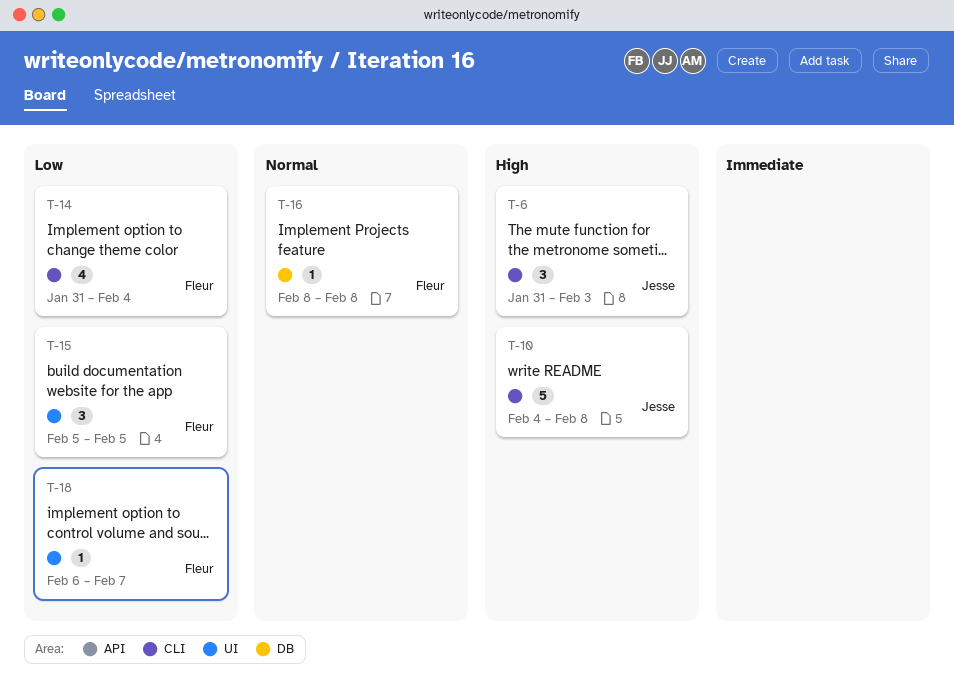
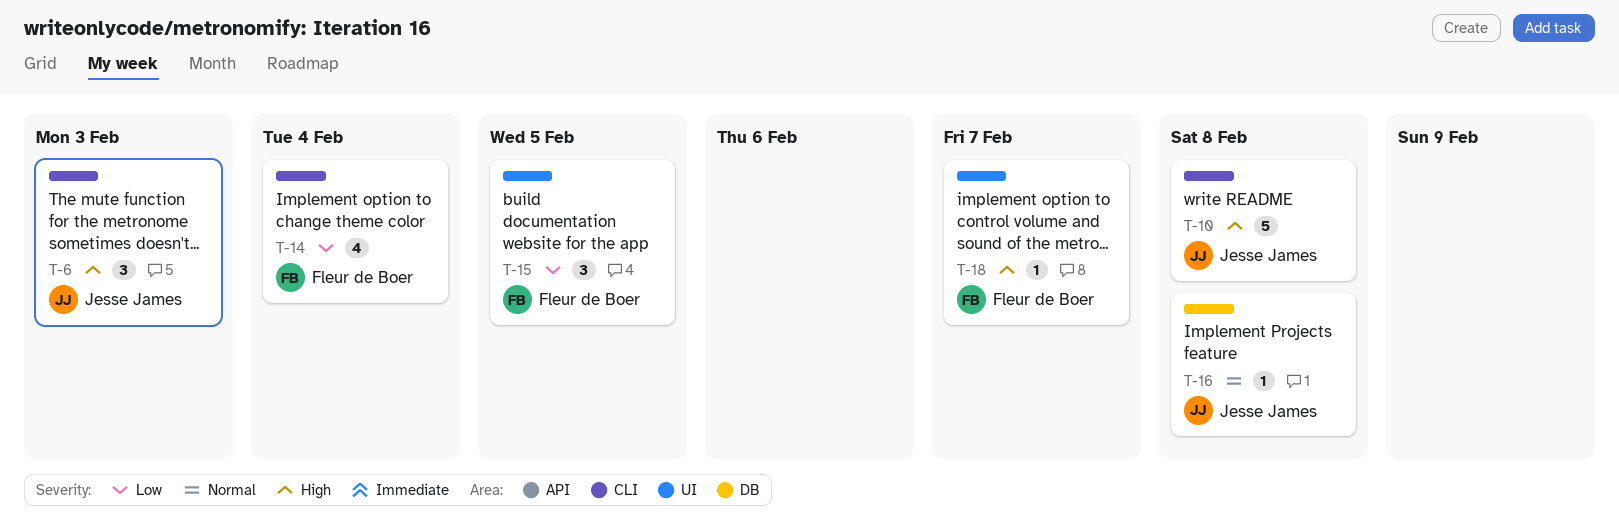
T-16, owner: Fleur de Boer -> Jesse James
T-18, priority: Low -> High

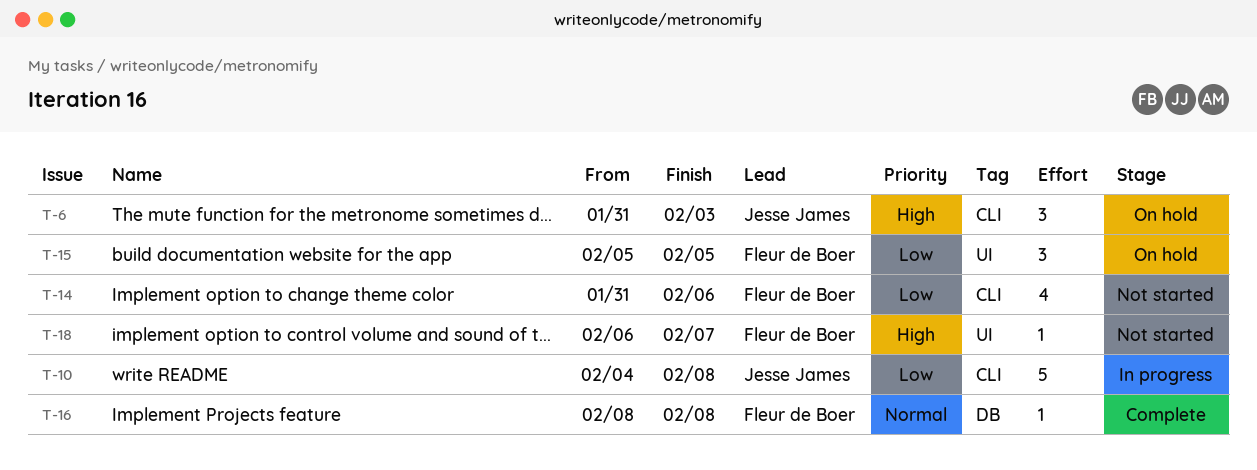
T-10, priority: High -> Low
T-14, due: Feb 4 -> Feb 6
T-16, owner: Jesse James -> Fleur de Boer

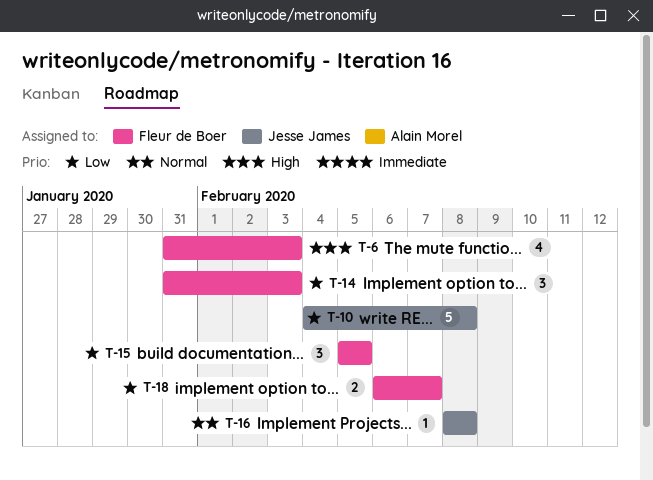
T-6, owner: Jesse James -> Fleur de Boer
T-6, estimate: 3 -> 4
T-14, estimate: 4 -> 3
T-14, due: Feb 6 -> Feb 3
T-16, owner: Fleur de Boer -> Jesse James
T-18, priority: High -> Low
T-18, estimate: 1 -> 2

